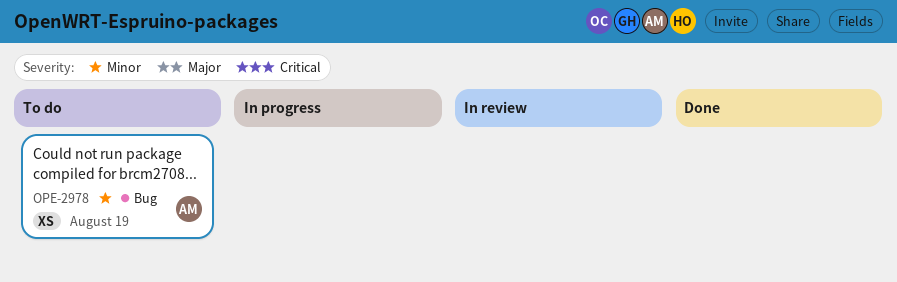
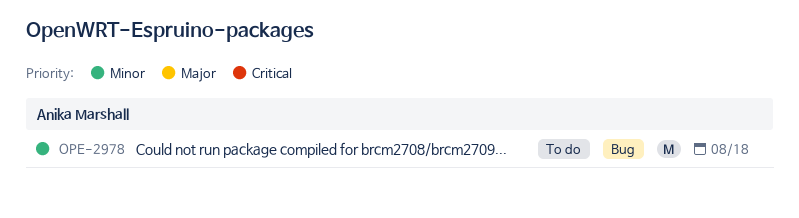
OPE-2978, estimate: XS -> M
OPE-2978, due: Aug 19 -> Aug 18

